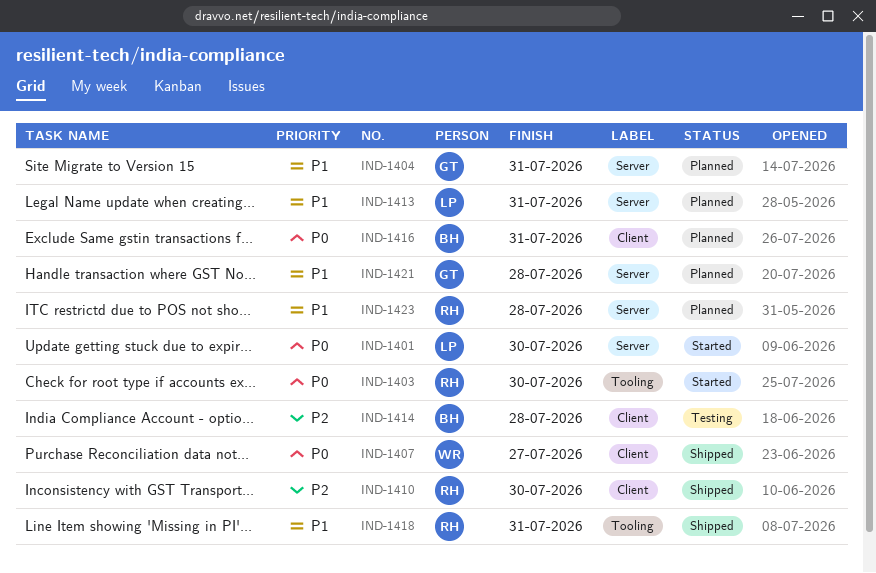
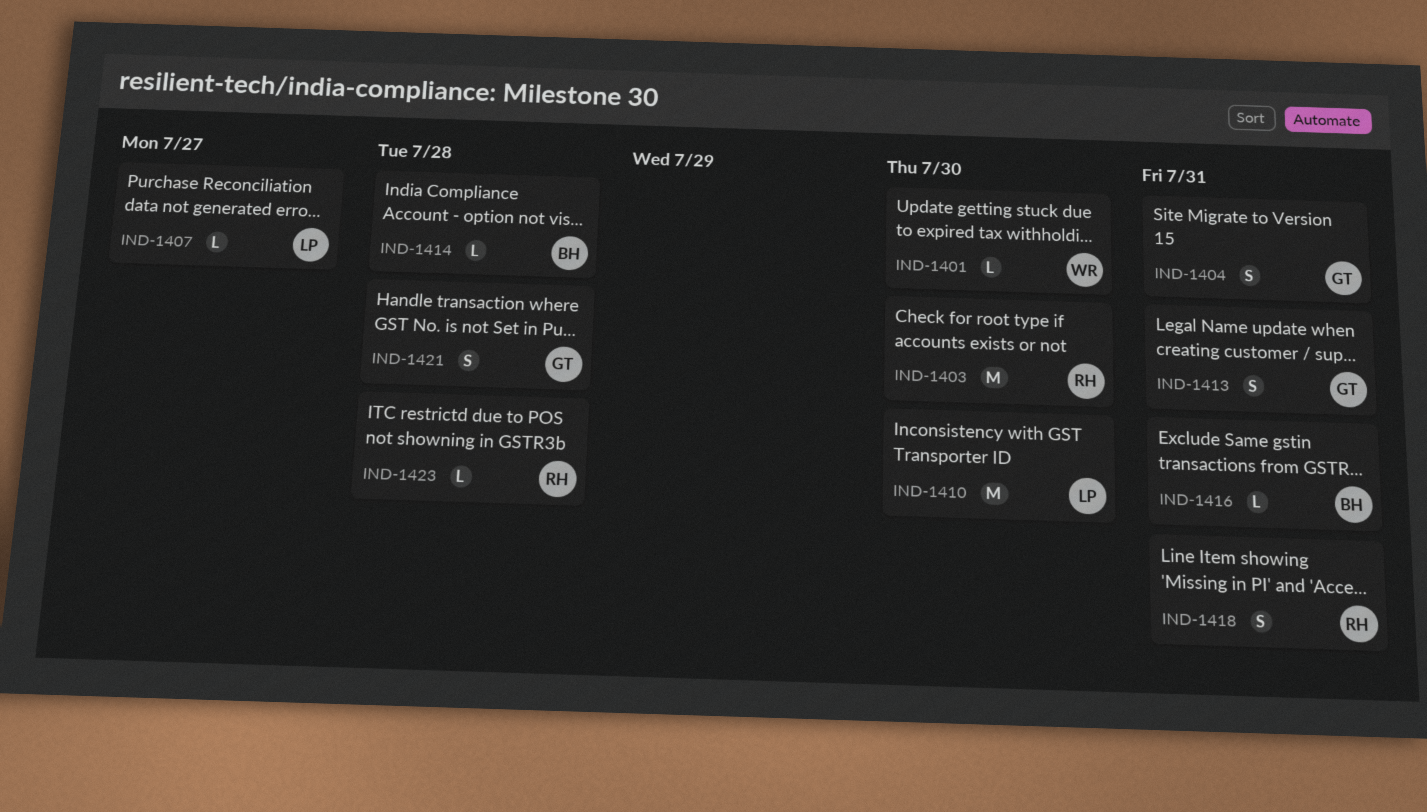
IND-1401, owner: LP -> WR
IND-1407, owner: WR -> LP
IND-1410, owner: RH -> LP
IND-1413, owner: LP -> GT

